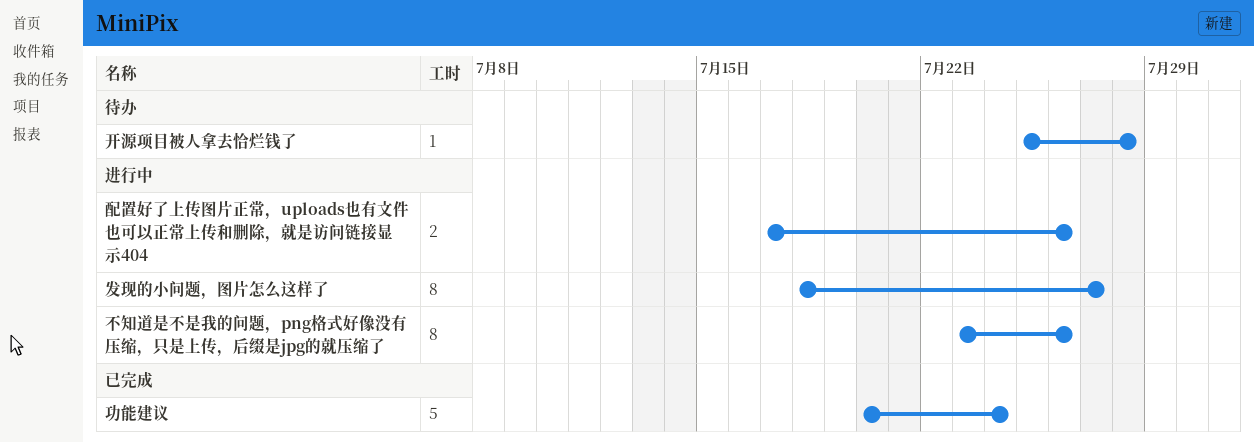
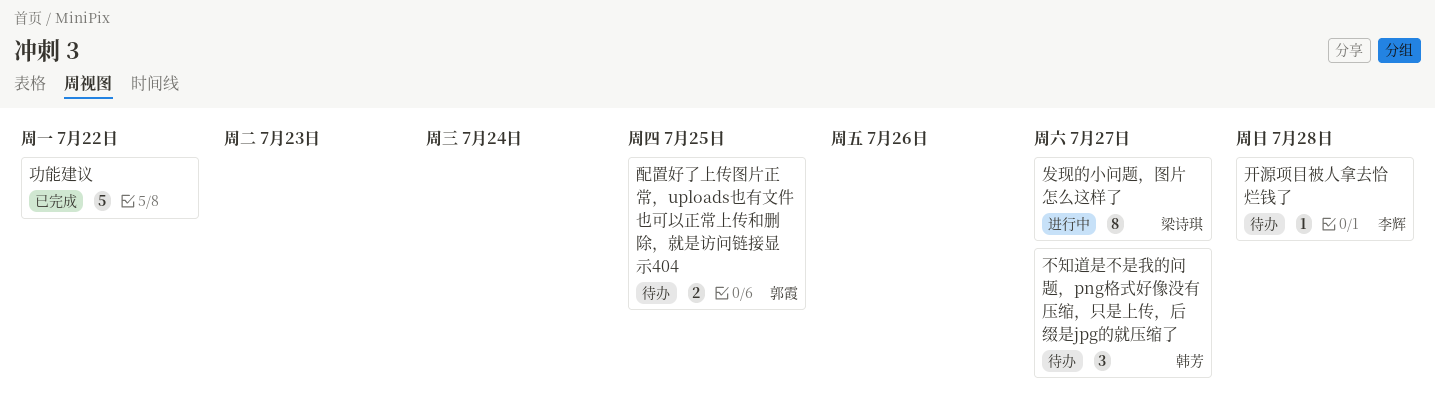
不知道是不是我的问题，png格式好像没有压缩，只是上传，后缀是jpg的就压缩了, status: 进行中 -> 待办
不知道是不是我的问题，png格式好像没有压缩，只是上传，后缀是jpg的就压缩了, estimate: 8 -> 3
不知道是不是我的问题，png格式好像没有压缩，只是上传，后缀是jpg的就压缩了, due: Jul 26 -> Jul 27
功能建议, due: Jul 24 -> Jul 22
配置好了上传图片正常，uploads也有文件也可以正常上传和删除，就是访问链接显示404, status: 进行中 -> 待办
配置好了上传图片正常，uploads也有文件也可以正常上传和删除，就是访问链接显示404, due: Jul 26 -> Jul 25

